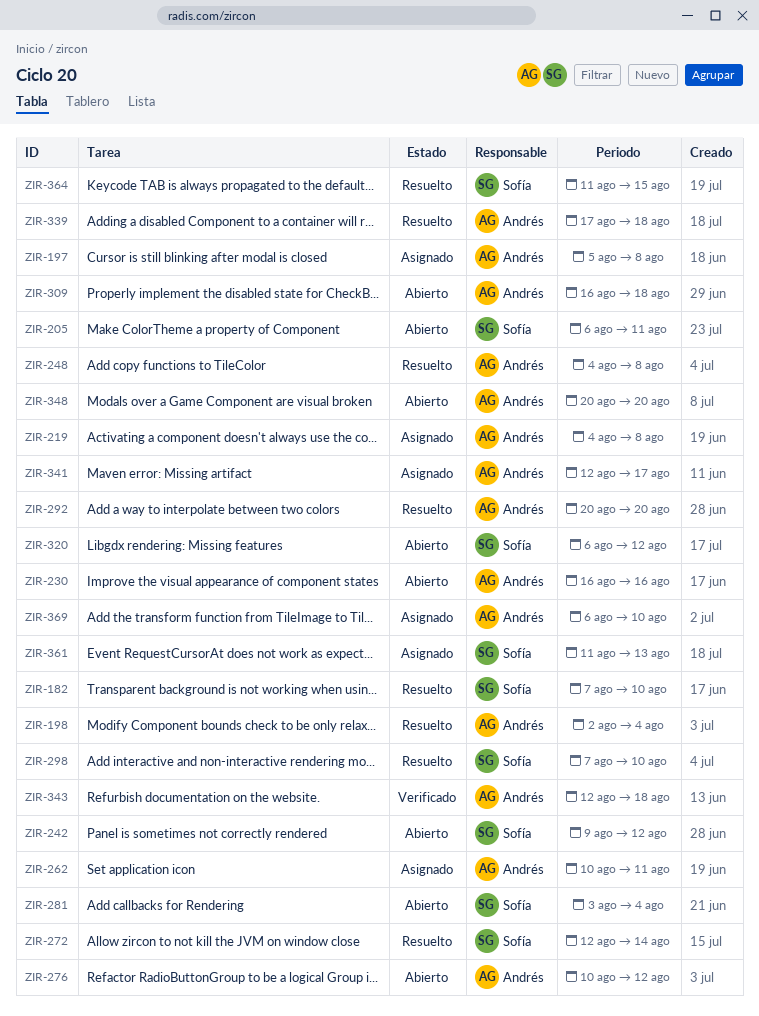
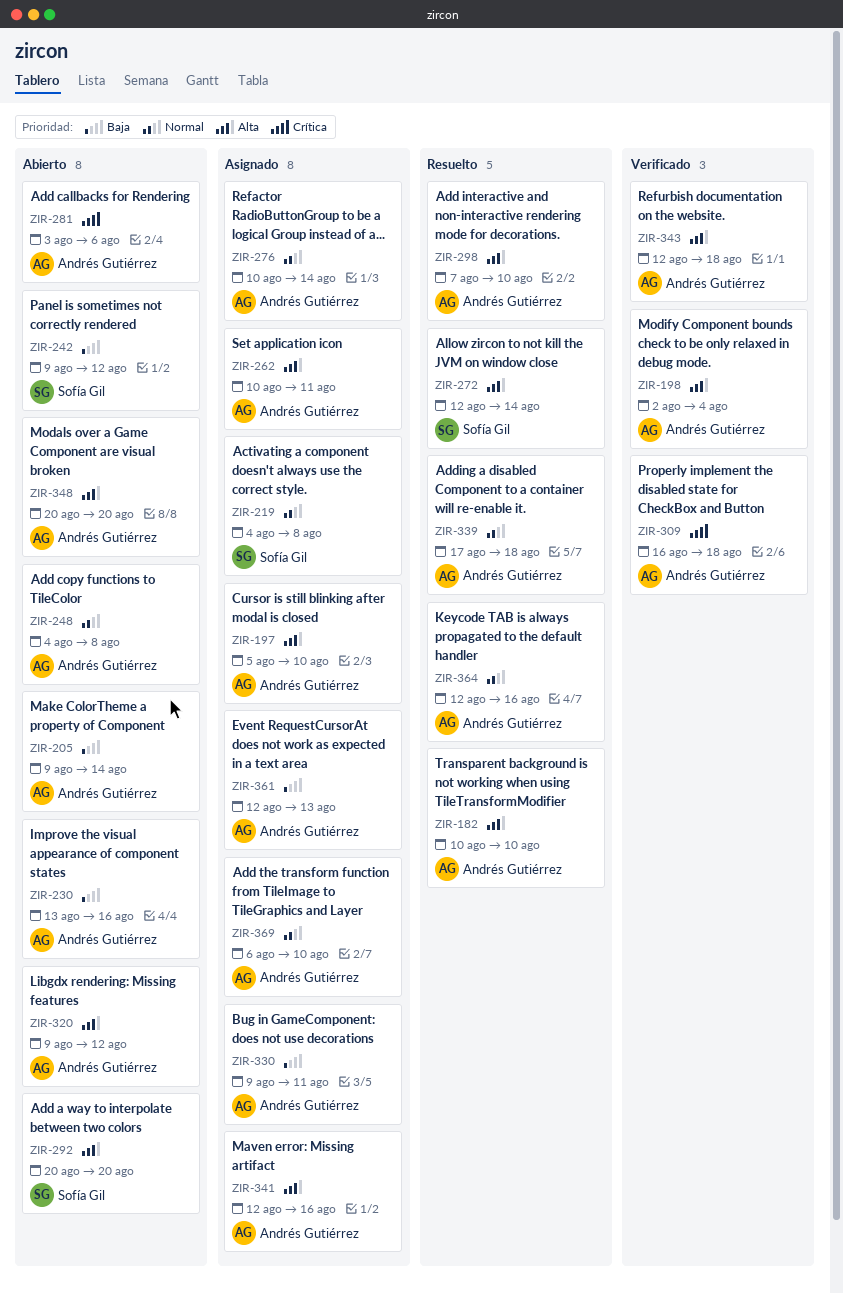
ZIR-182, owner: Sofía Gil -> Andrés Gutiérrez
ZIR-182, start: Aug 7 -> Aug 10
ZIR-197, due: Aug 8 -> Aug 10
ZIR-198, status: Resuelto -> Verificado
ZIR-205, owner: Sofía Gil -> Andrés Gutiérrez
ZIR-205, start: Aug 6 -> Aug 9
ZIR-205, due: Aug 11 -> Aug 14
ZIR-219, owner: Andrés Gutiérrez -> Sofía Gil
ZIR-230, start: Aug 16 -> Aug 13
ZIR-248, status: Resuelto -> Abierto
ZIR-276, status: Abierto -> Asignado
ZIR-276, due: Aug 12 -> Aug 14
ZIR-281, owner: Sofía Gil -> Andrés Gutiérrez
ZIR-281, due: Aug 4 -> Aug 6
ZIR-292, status: Resuelto -> Abierto
ZIR-292, owner: Andrés Gutiérrez -> Sofía Gil
ZIR-298, owner: Sofía Gil -> Andrés Gutiérrez
ZIR-309, status: Abierto -> Verificado
ZIR-320, owner: Sofía Gil -> Andrés Gutiérrez
ZIR-320, start: Aug 6 -> Aug 9
ZIR-330: none -> present
ZIR-341, due: Aug 17 -> Aug 16
ZIR-361, owner: Sofía Gil -> Andrés Gutiérrez
ZIR-361, start: Aug 11 -> Aug 12
ZIR-364, owner: Sofía Gil -> Andrés Gutiérrez
ZIR-364, start: Aug 11 -> Aug 12
ZIR-364, due: Aug 15 -> Aug 16

